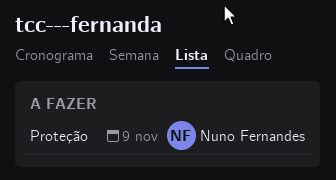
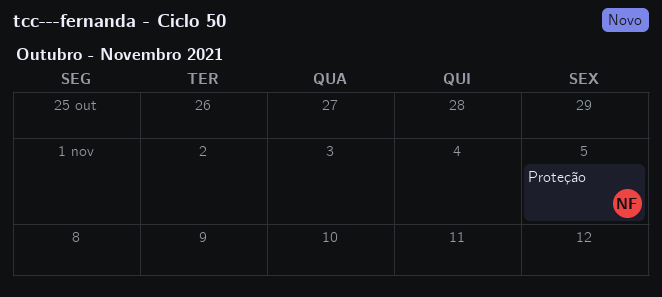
Proteção, due: Nov 9 -> Nov 5

